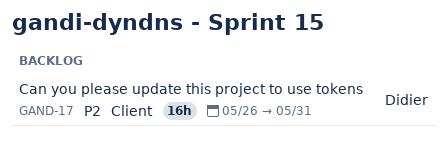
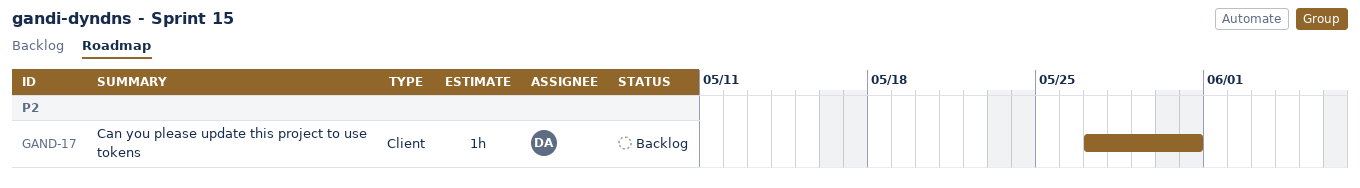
GAND-17, estimate: 16h -> 1h
GAND-17, start: May 26 -> May 27

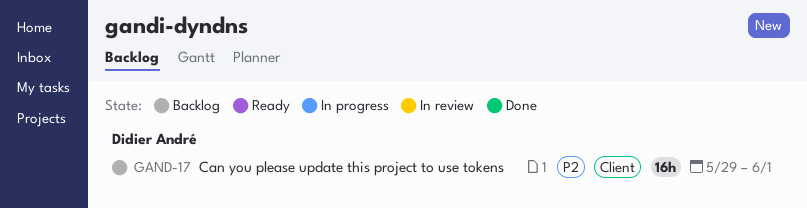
GAND-17, estimate: 1h -> 16h
GAND-17, start: May 27 -> May 29
GAND-17, due: May 31 -> Jun 1

